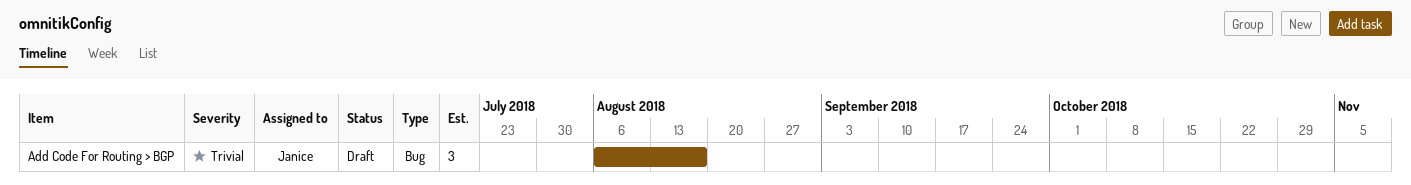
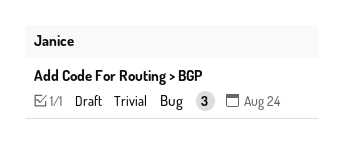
Add Code For Routing > BGP, due: Aug 17 -> Aug 24

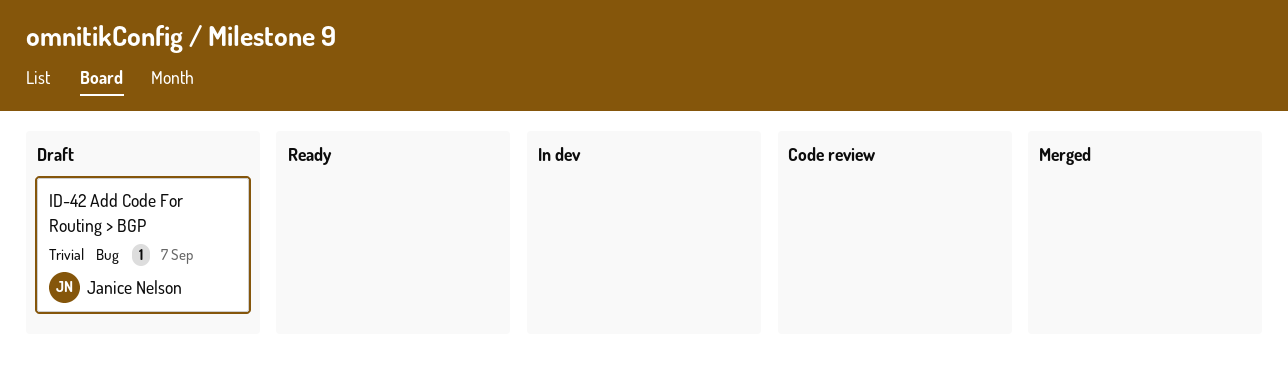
Add Code For Routing > BGP, estimate: 3 -> 1
Add Code For Routing > BGP, due: Aug 24 -> Sep 7

